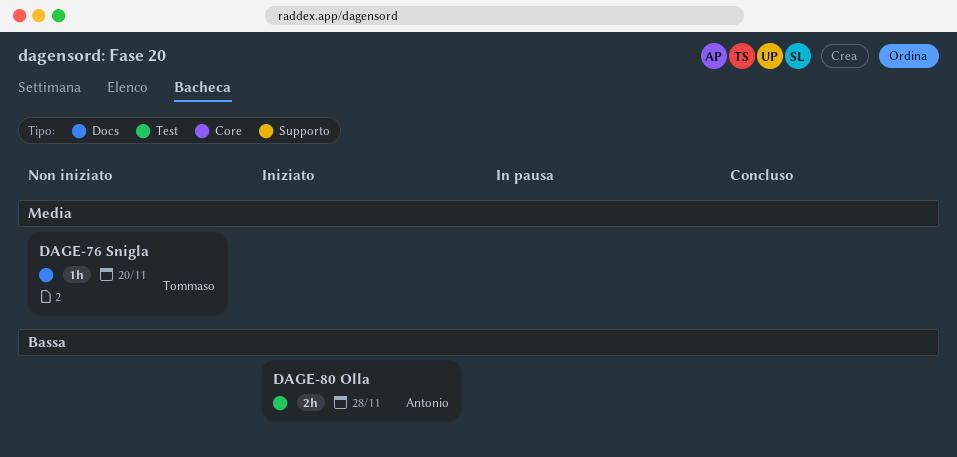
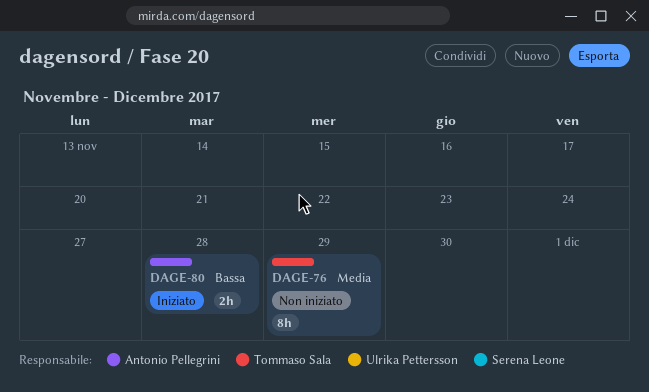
DAGE-76, estimate: 1h -> 8h
DAGE-76, due: Nov 20 -> Nov 29

